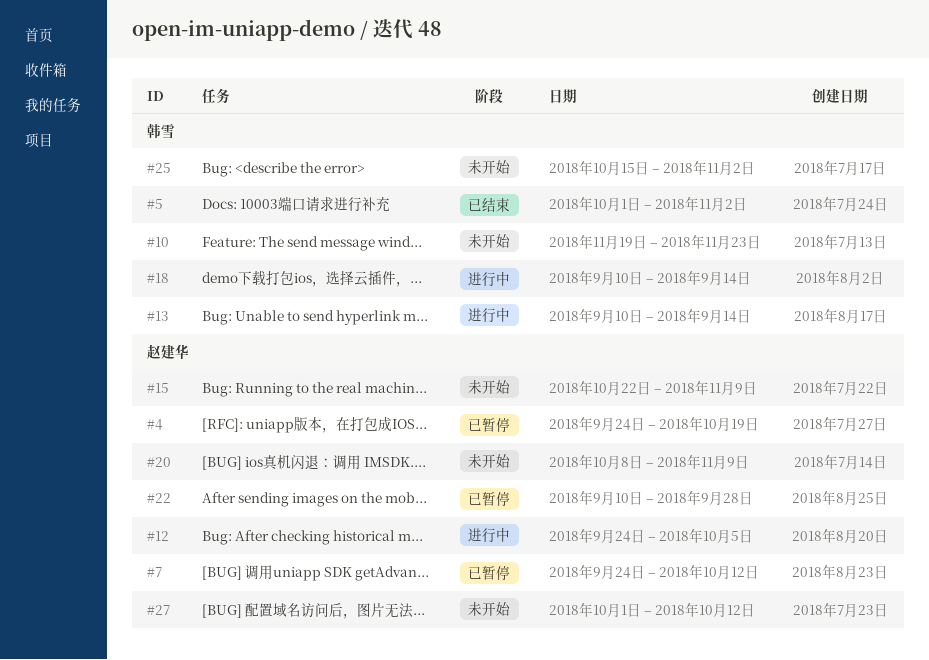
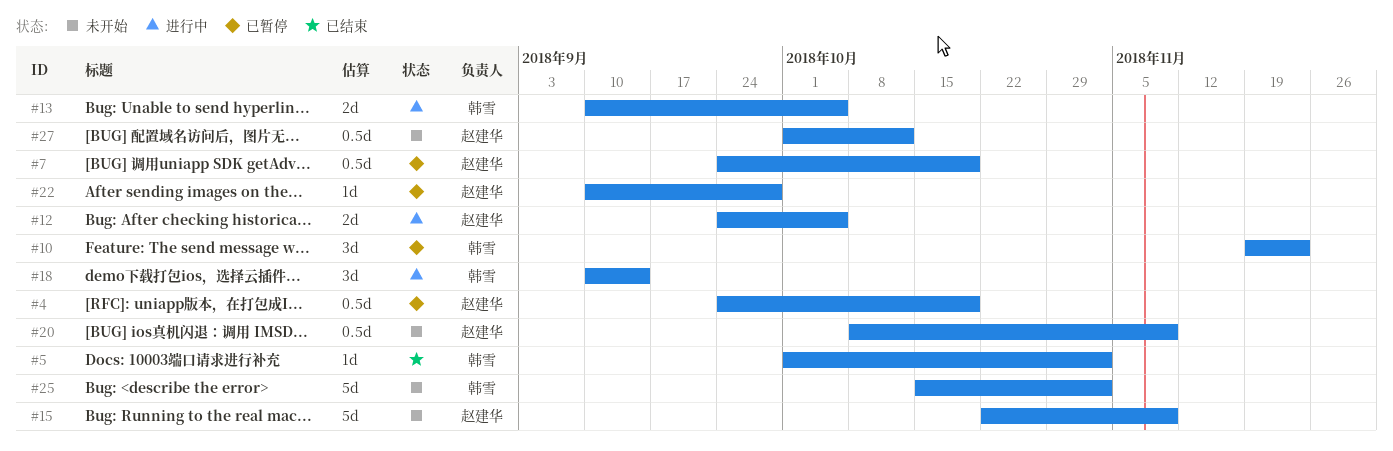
#7, due: Oct 12 -> Oct 19
#10, status: 未开始 -> 已暂停
#13, due: Sep 14 -> Oct 5

